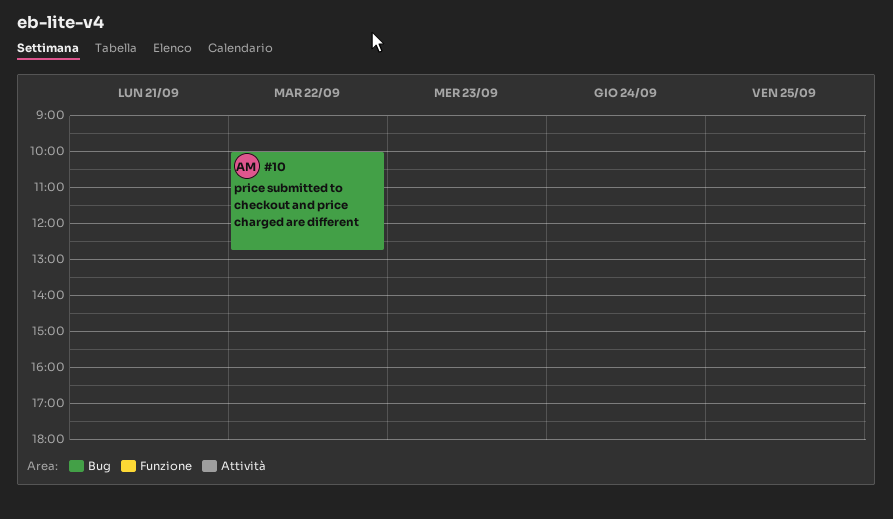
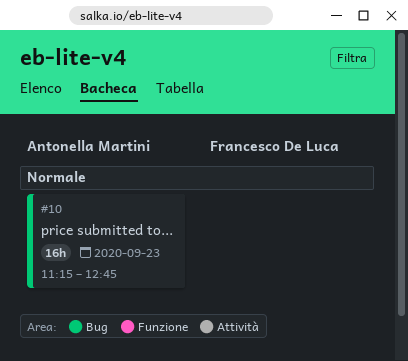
#10, day: Sep 22 -> Sep 23
#10, begins: 10:00 -> 11:15

